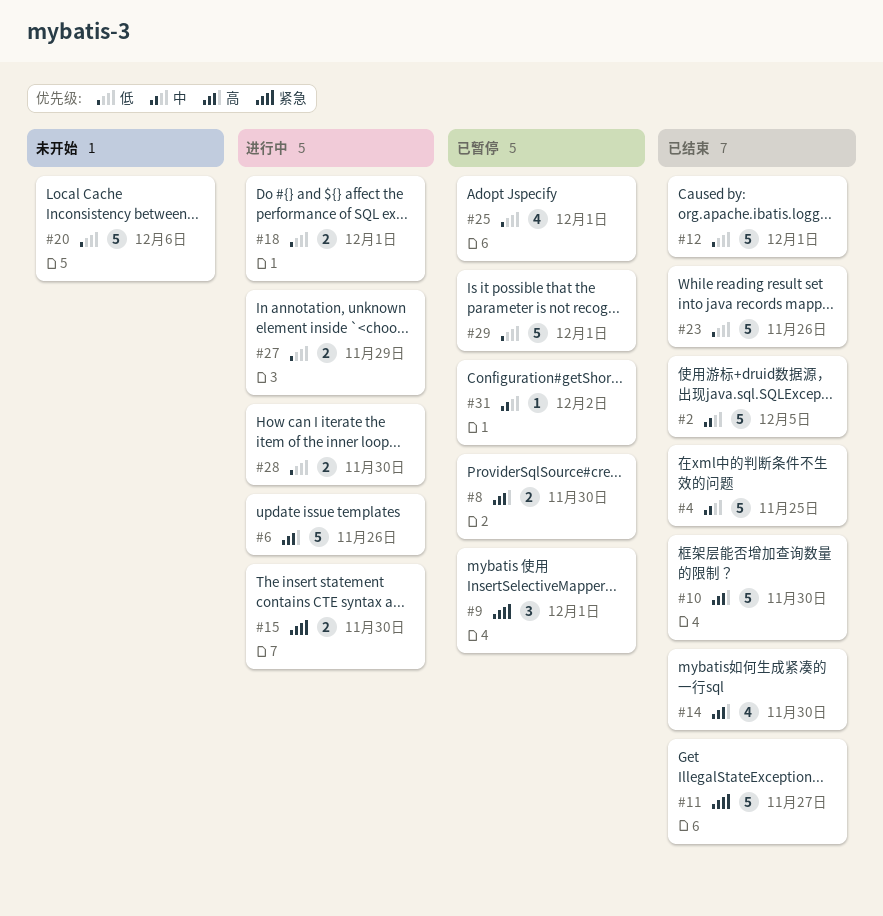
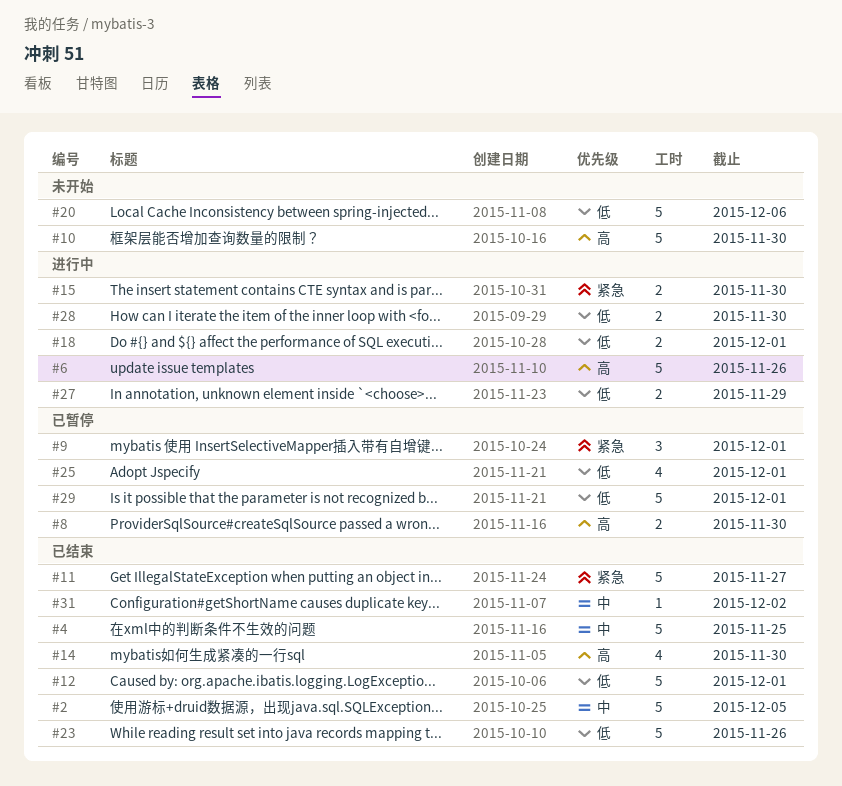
#10, status: 已结束 -> 未开始
#31, status: 已暂停 -> 已结束

